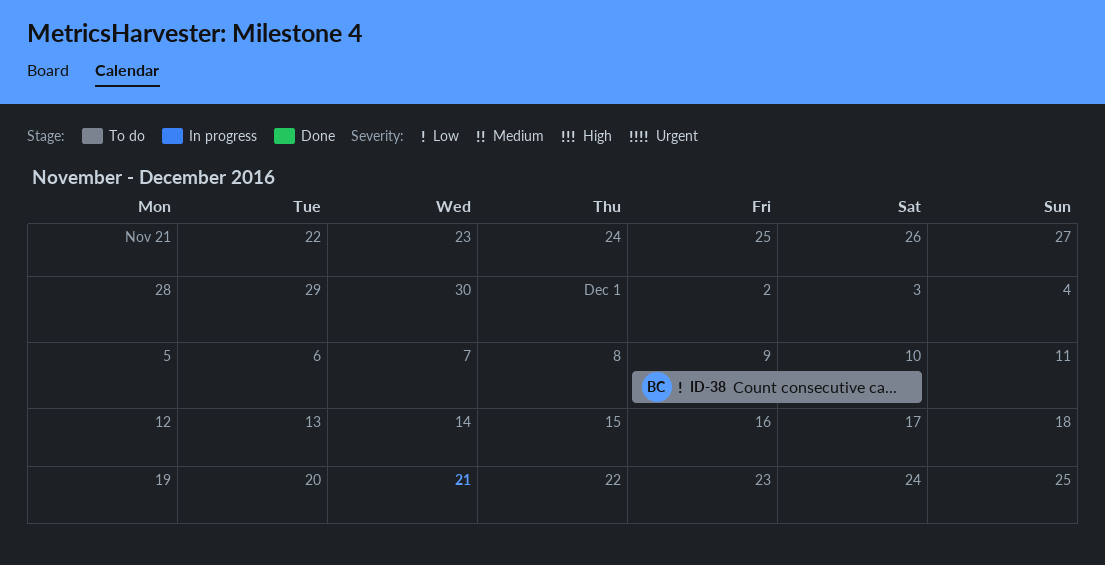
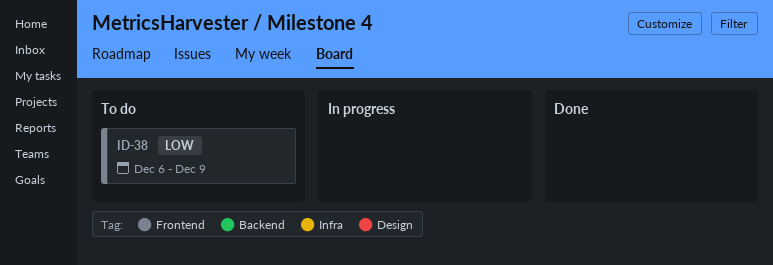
ID-38, start: Dec 9 -> Dec 6
ID-38, due: Dec 10 -> Dec 9

